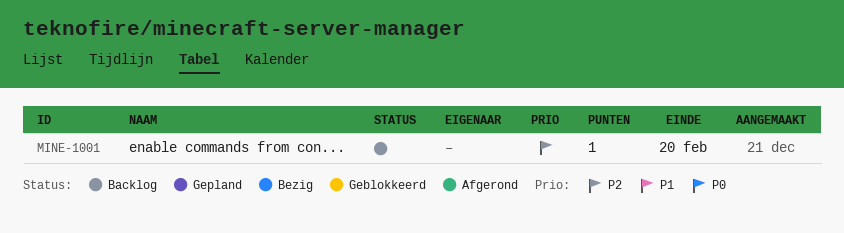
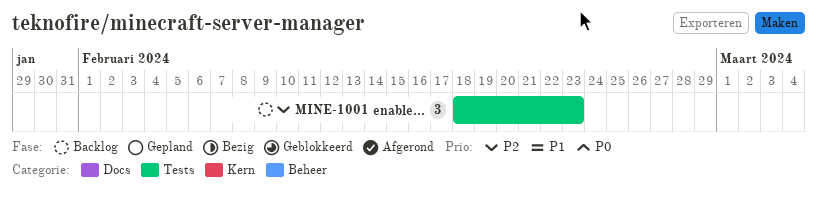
MINE-1001, estimate: 1 -> 3
MINE-1001, due: Feb 20 -> Feb 23

